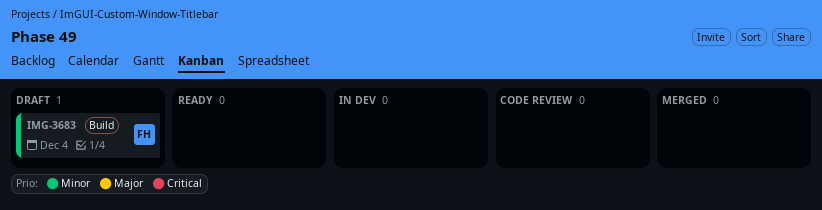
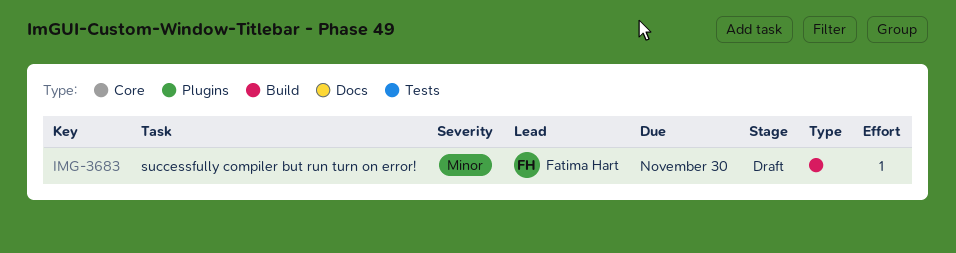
IMG-3683, due: Dec 4 -> Nov 30

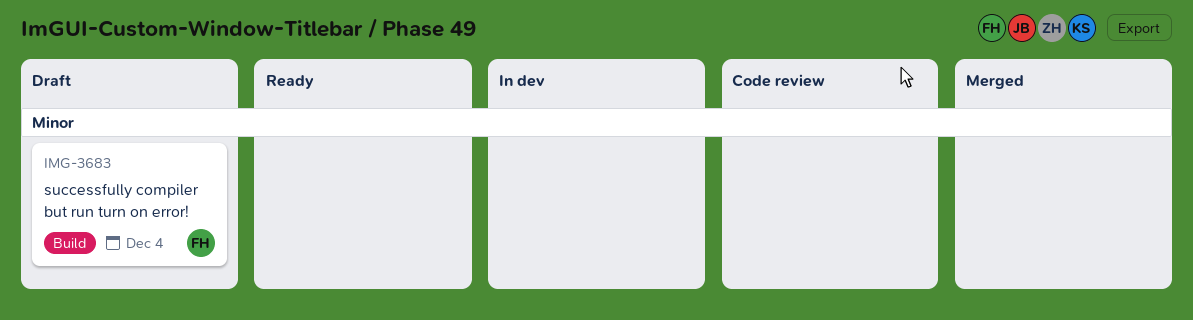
IMG-3683, due: Nov 30 -> Dec 4

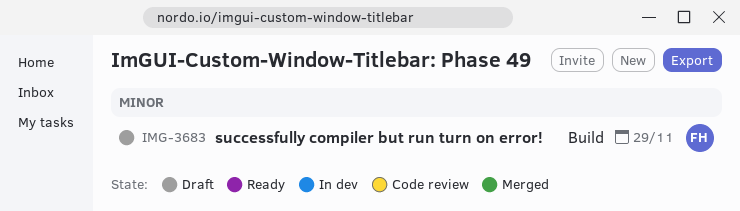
IMG-3683, due: Dec 4 -> Nov 29

